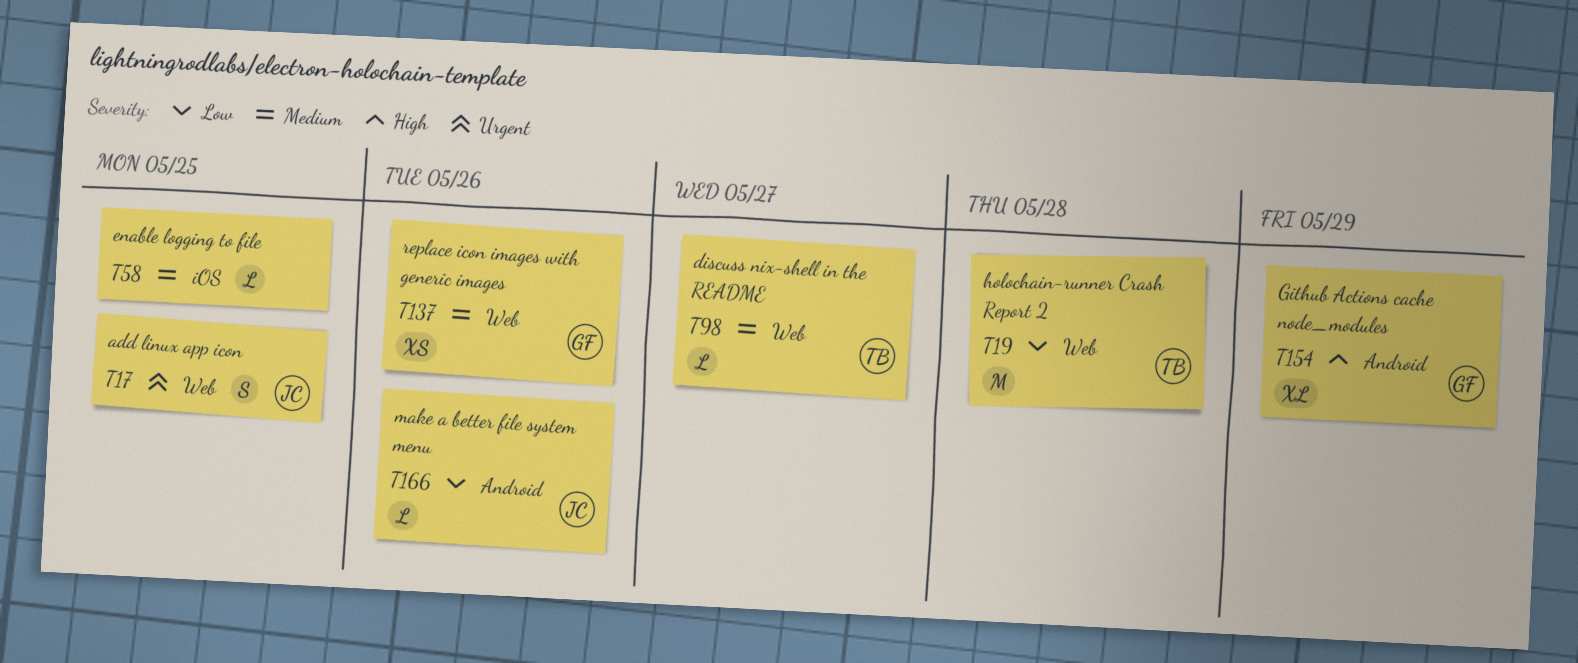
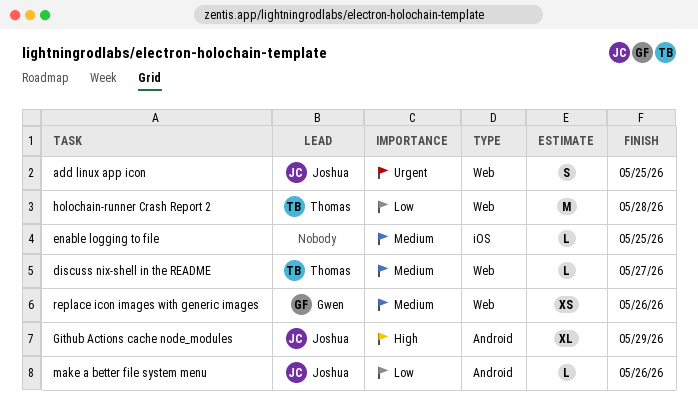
Github Actions cache node_modules, owner: Gwen -> Joshua

